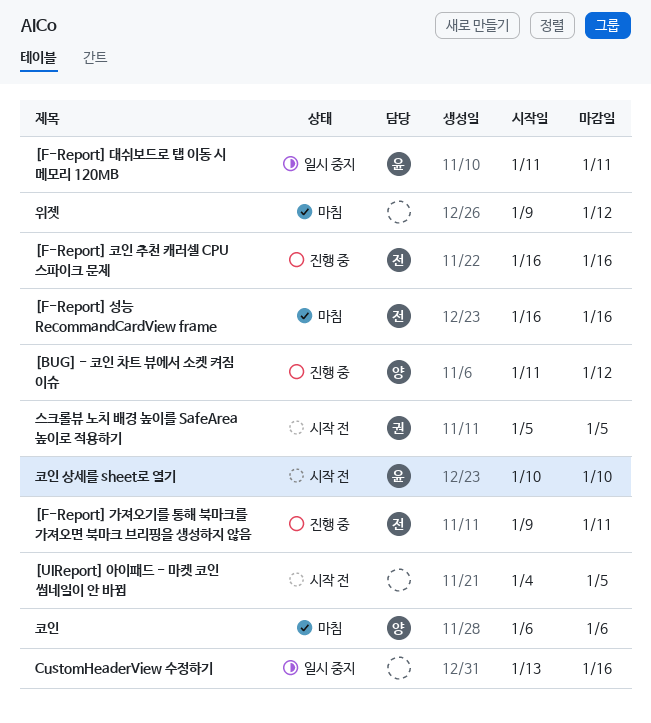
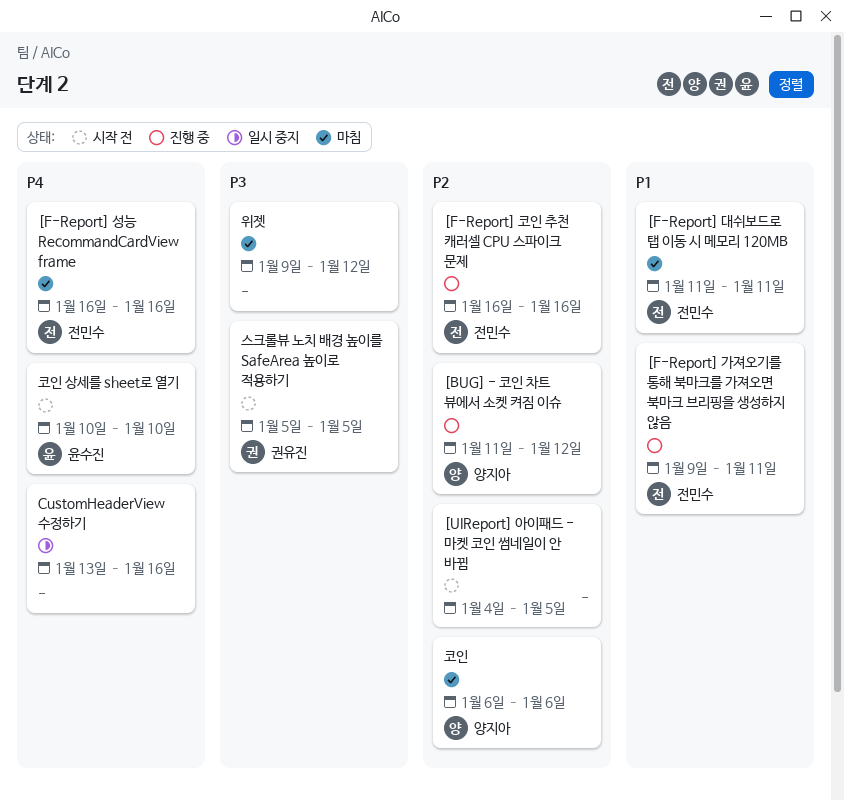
[F-Report] 대쉬보드로 탭 이동 시 메모리 120MB, status: 일시 중지 -> 마침
[F-Report] 대쉬보드로 탭 이동 시 메모리 120MB, owner: 윤수진 -> 전민수

